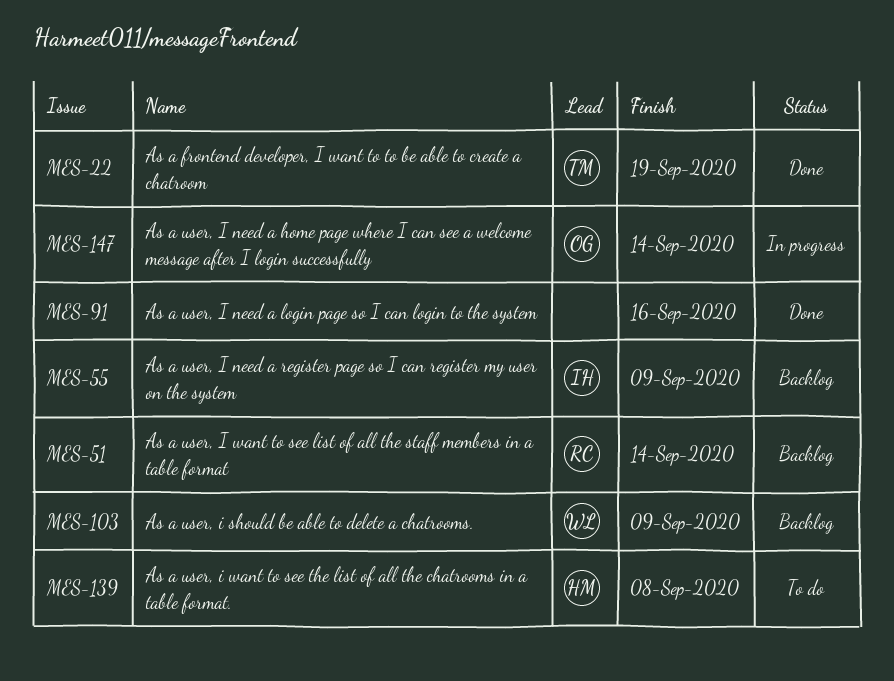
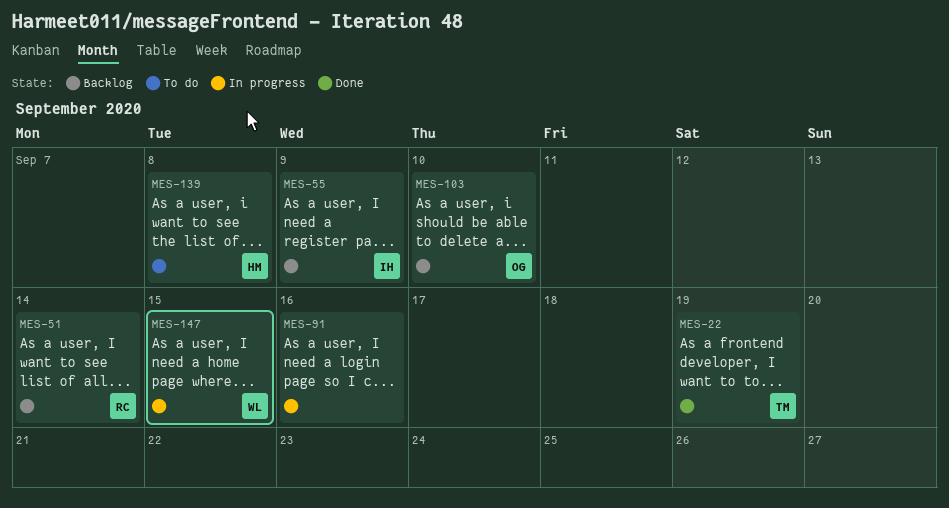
MES-91, status: Done -> In progress
MES-103, owner: WL -> OG
MES-103, due: Sep 9 -> Sep 10
MES-147, owner: OG -> WL
MES-147, due: Sep 14 -> Sep 15

